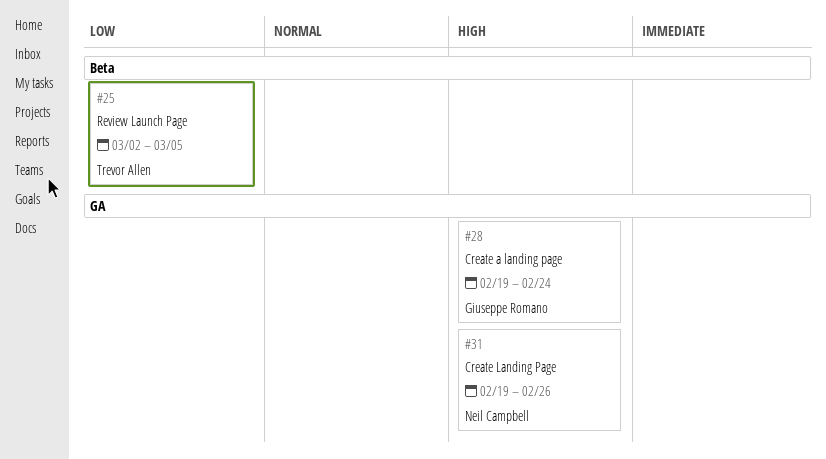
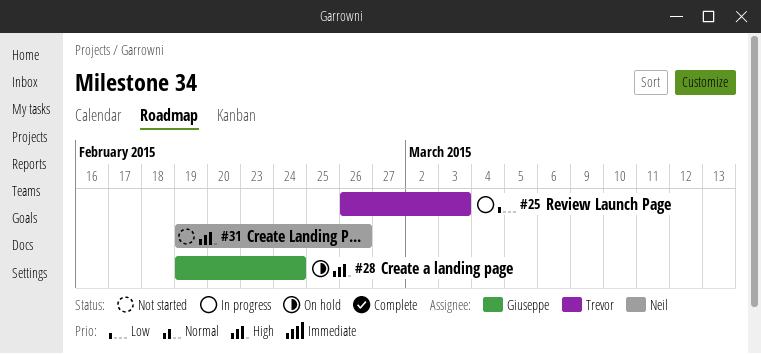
#25, start: Mar 2 -> Feb 26
#25, due: Mar 5 -> Mar 3

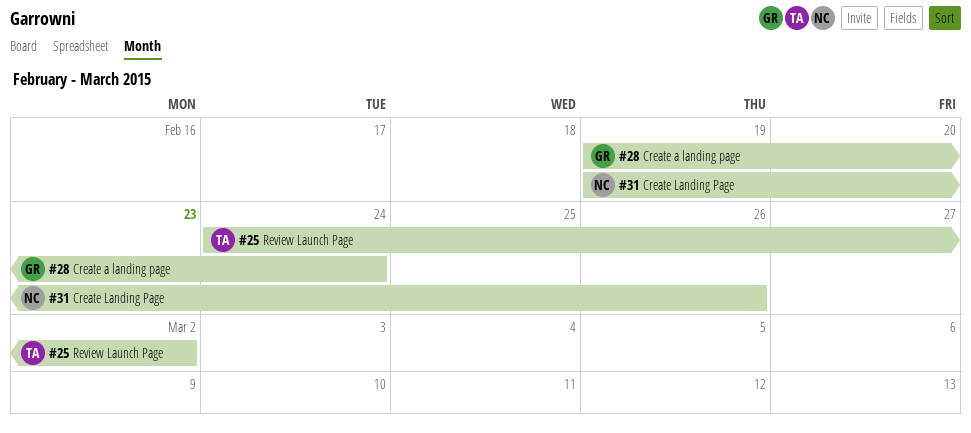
#25, start: Feb 26 -> Feb 24
#25, due: Mar 3 -> Mar 2

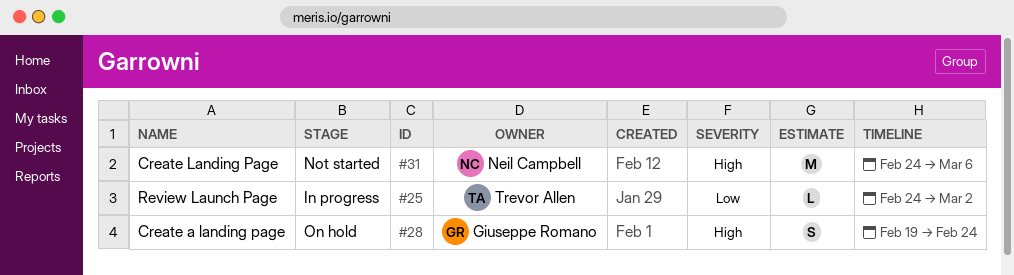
#31, start: Feb 19 -> Feb 24
#31, due: Feb 26 -> Mar 6

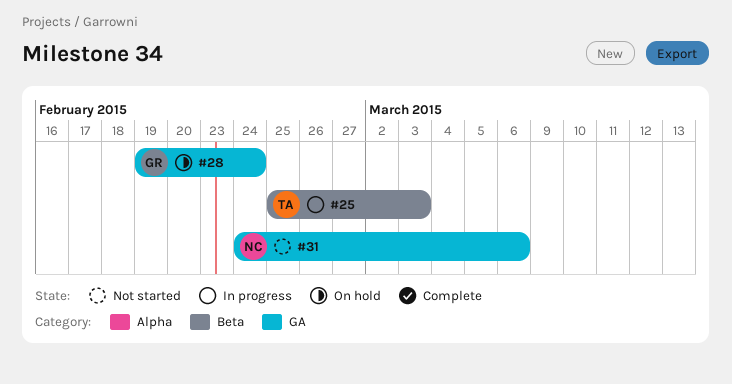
#25, start: Feb 24 -> Feb 25
#25, due: Mar 2 -> Mar 3

